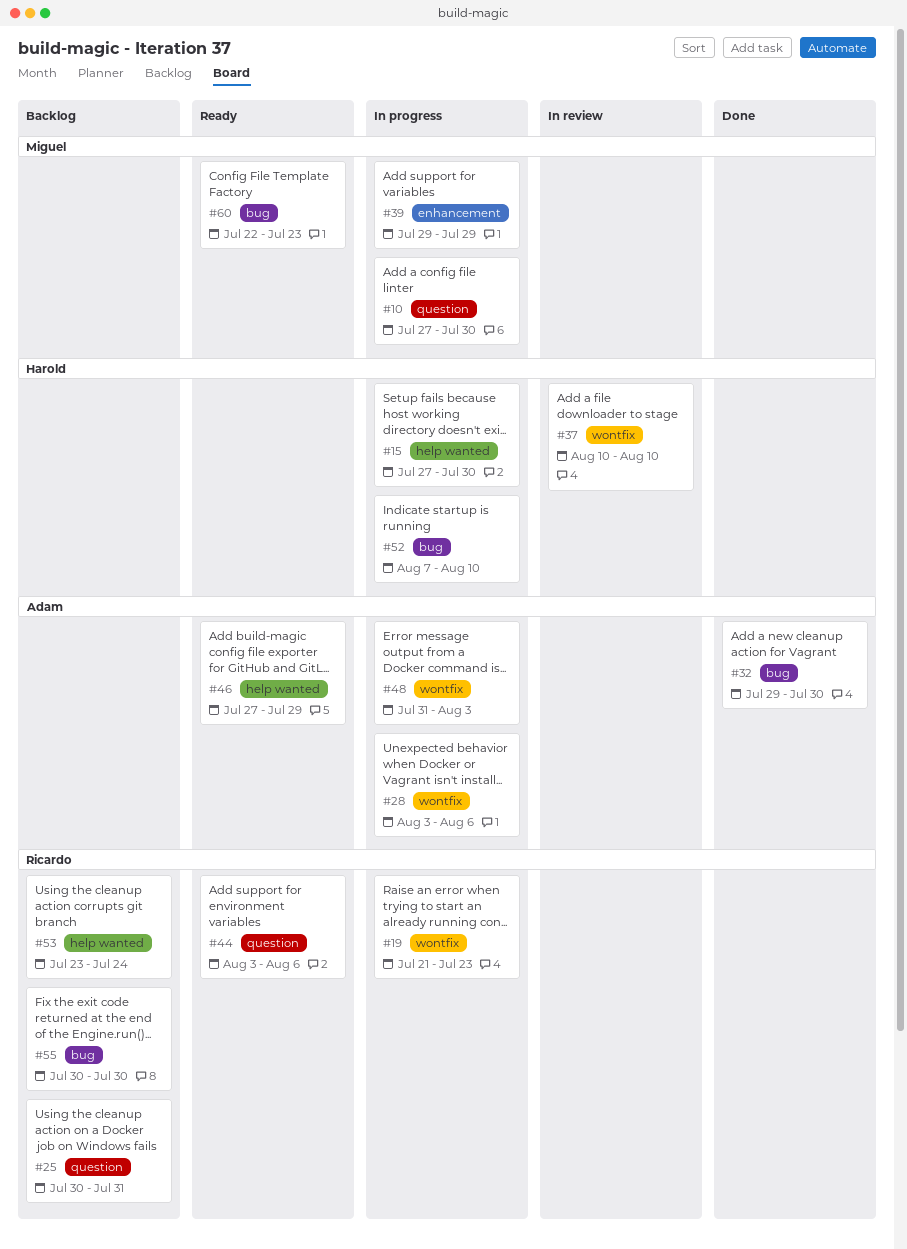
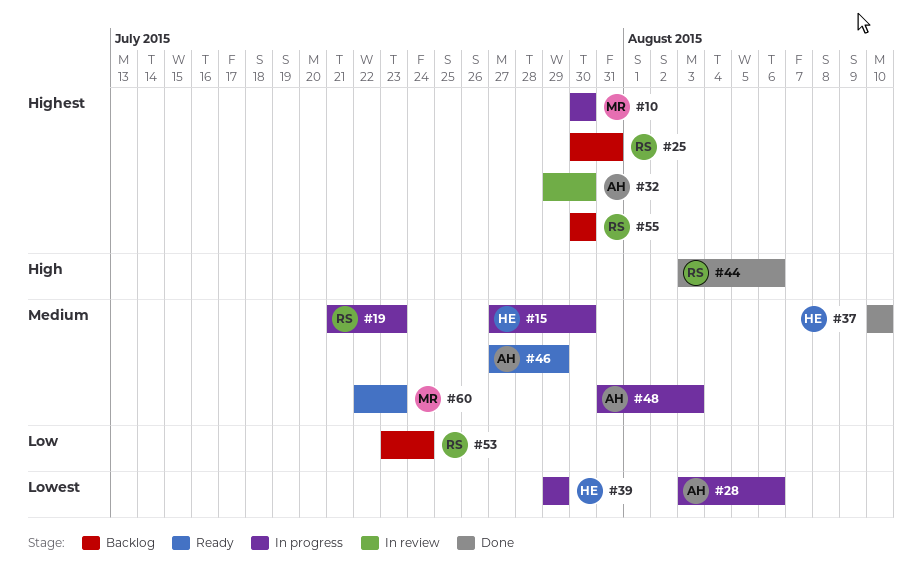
#10, start: Jul 27 -> Jul 30
#32, status: Done -> In review
#37, status: In review -> Done
#39, owner: Miguel -> Harold
#44, status: Ready -> Done
#52: present -> none

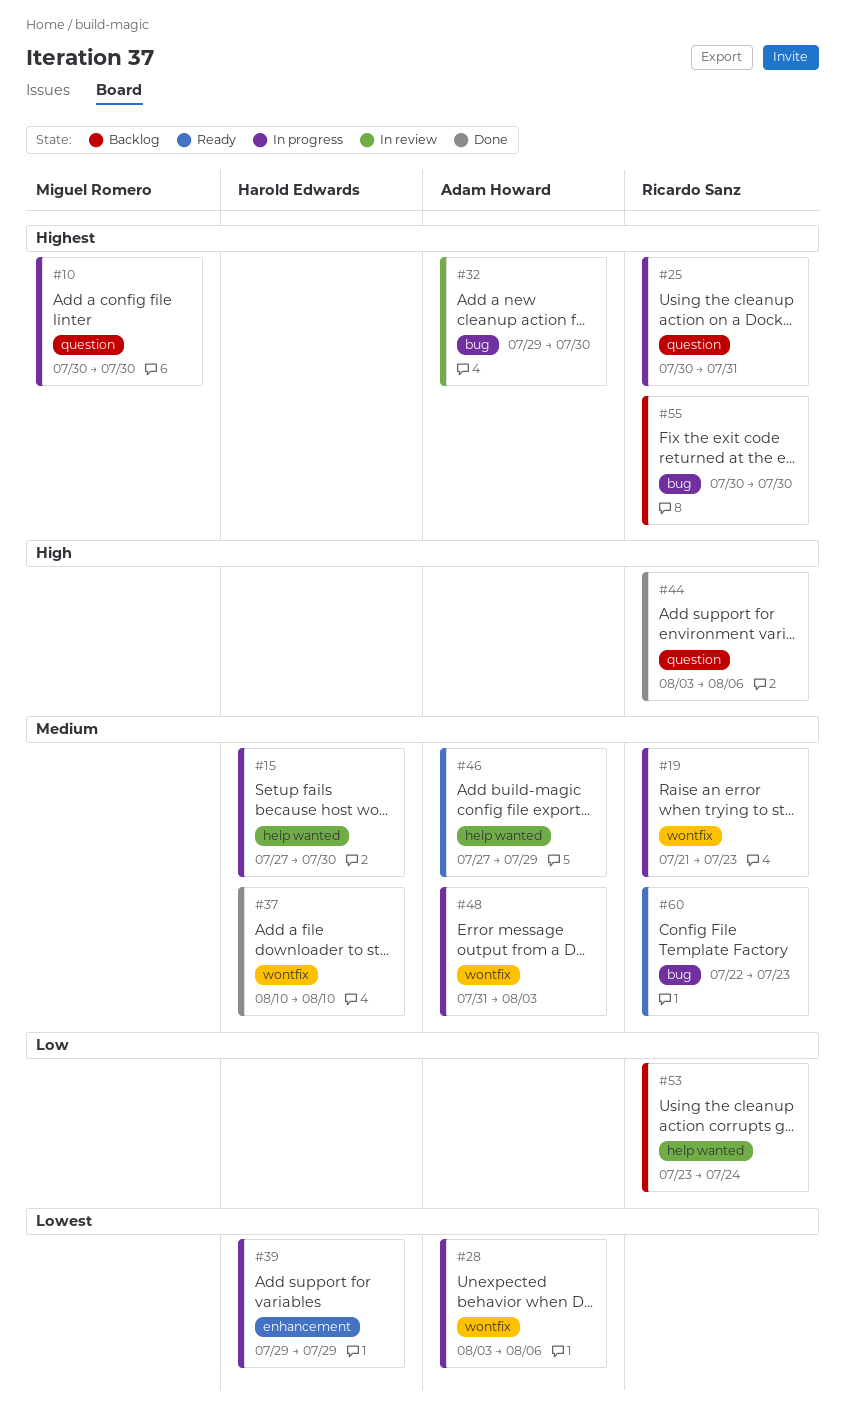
#25, status: Backlog -> In progress
#60, owner: Miguel Romero -> Ricardo Sanz

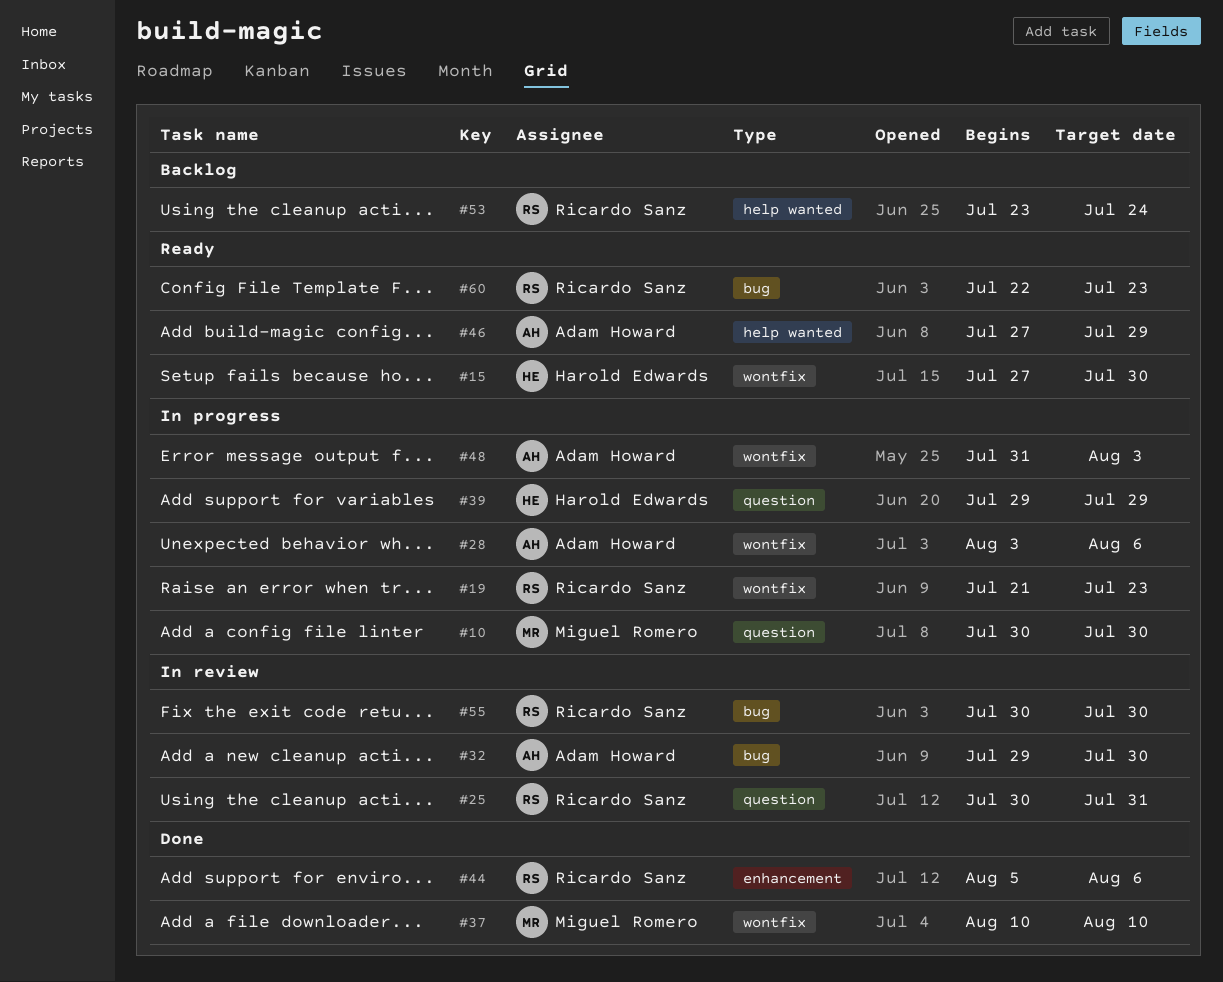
#15, status: In progress -> Ready
#15, label: help wanted -> wontfix
#25, status: In progress -> In review
#37, owner: Harold Edwards -> Miguel Romero
#39, label: enhancement -> question
#44, label: question -> enhancement
#44, start: Aug 3 -> Aug 5
#55, status: Backlog -> In review

